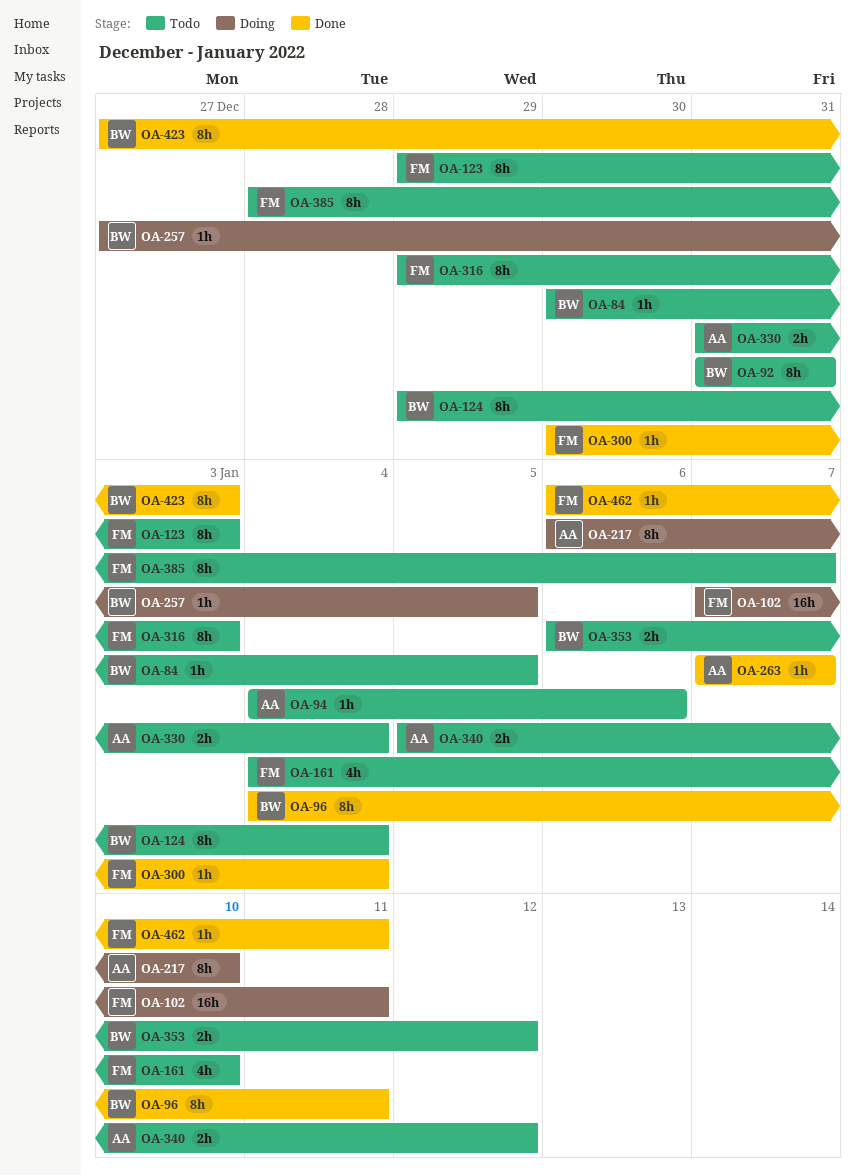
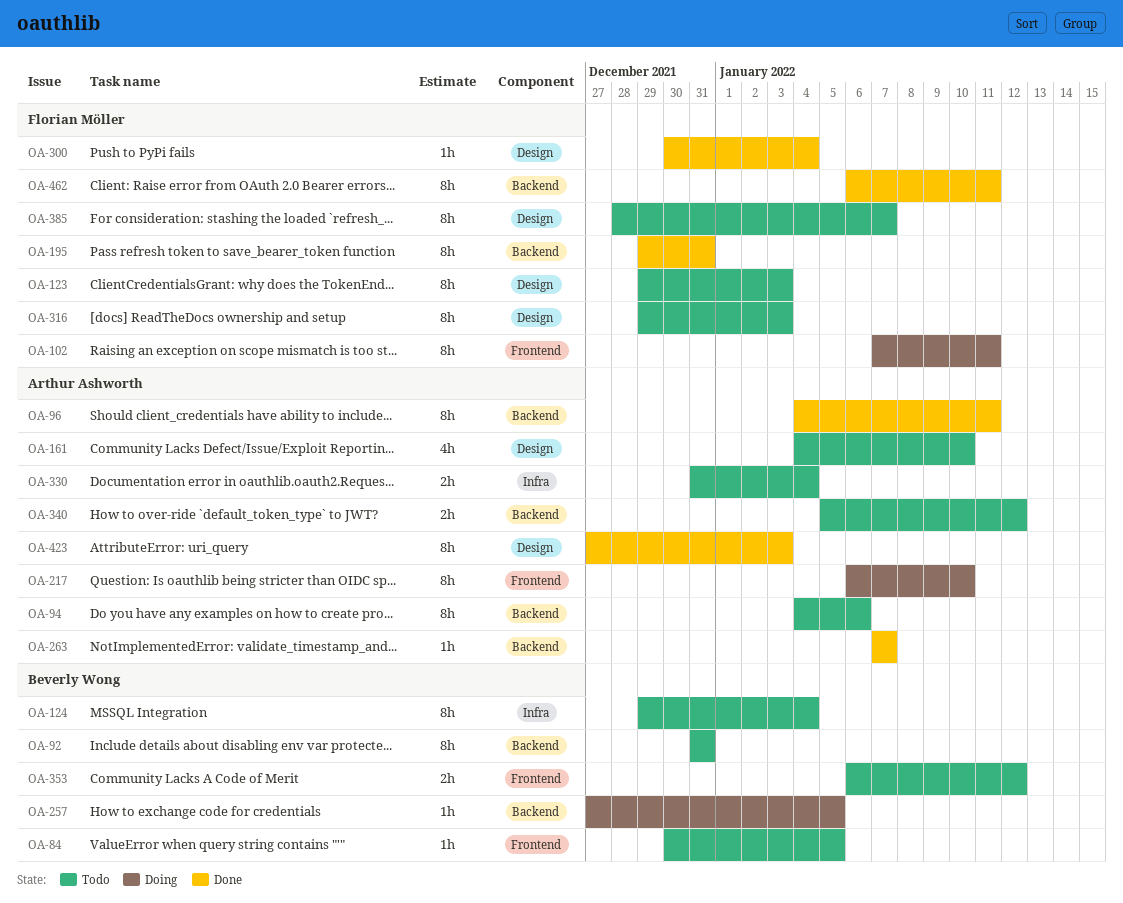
OA-94, estimate: 1h -> 8h
OA-96, owner: Beverly Wong -> Arthur Ashworth
OA-102, estimate: 16h -> 8h
OA-161, owner: Florian Möller -> Arthur Ashworth
OA-195: none -> present
OA-423, owner: Beverly Wong -> Arthur Ashworth
OA-462, estimate: 1h -> 8h

